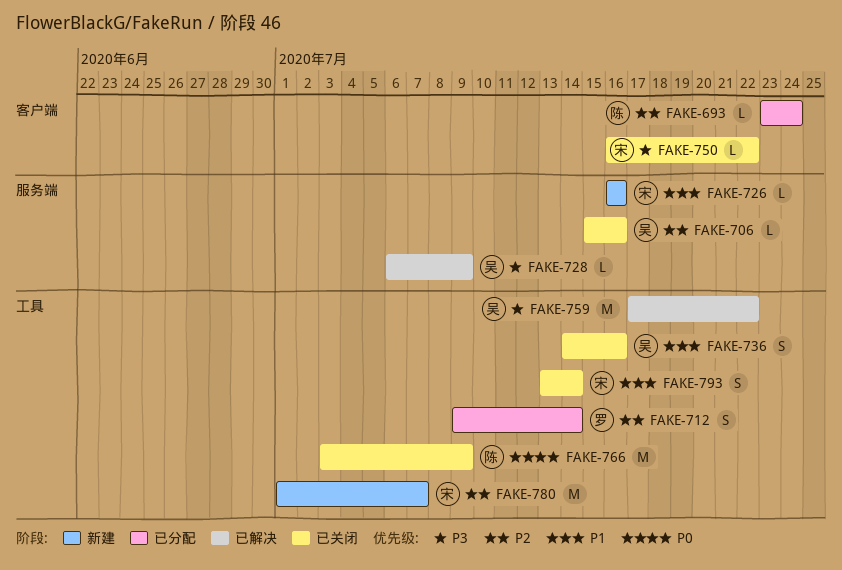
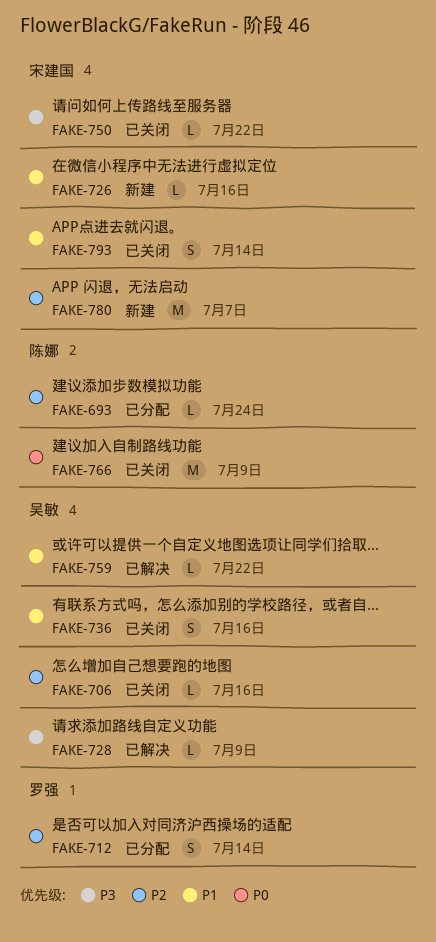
FAKE-759, priority: P3 -> P1
FAKE-759, estimate: M -> L

